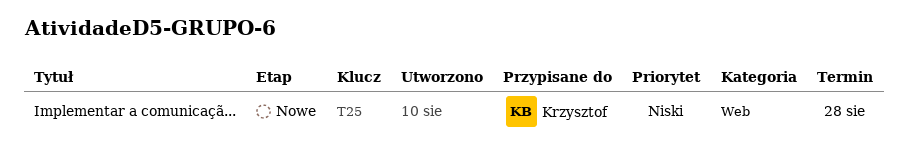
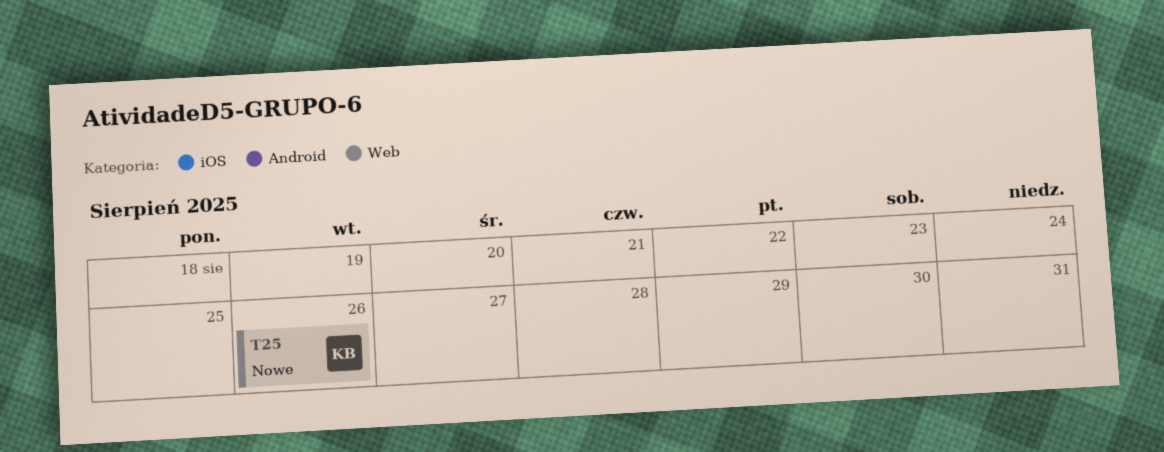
T25, due: Aug 28 -> Aug 26

